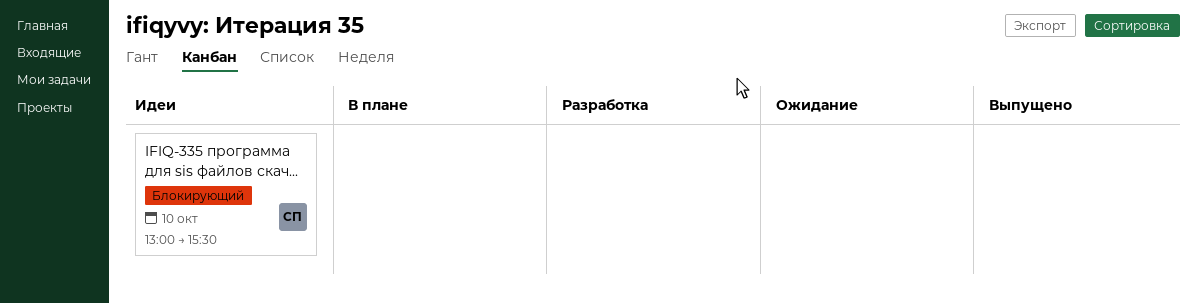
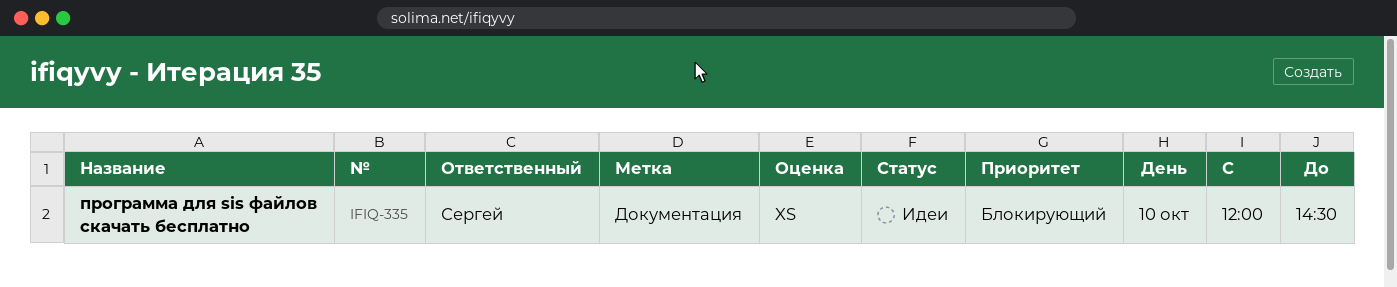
IFIQ-335, begins: 13:00 -> 12:00
IFIQ-335, ends: 15:30 -> 14:30

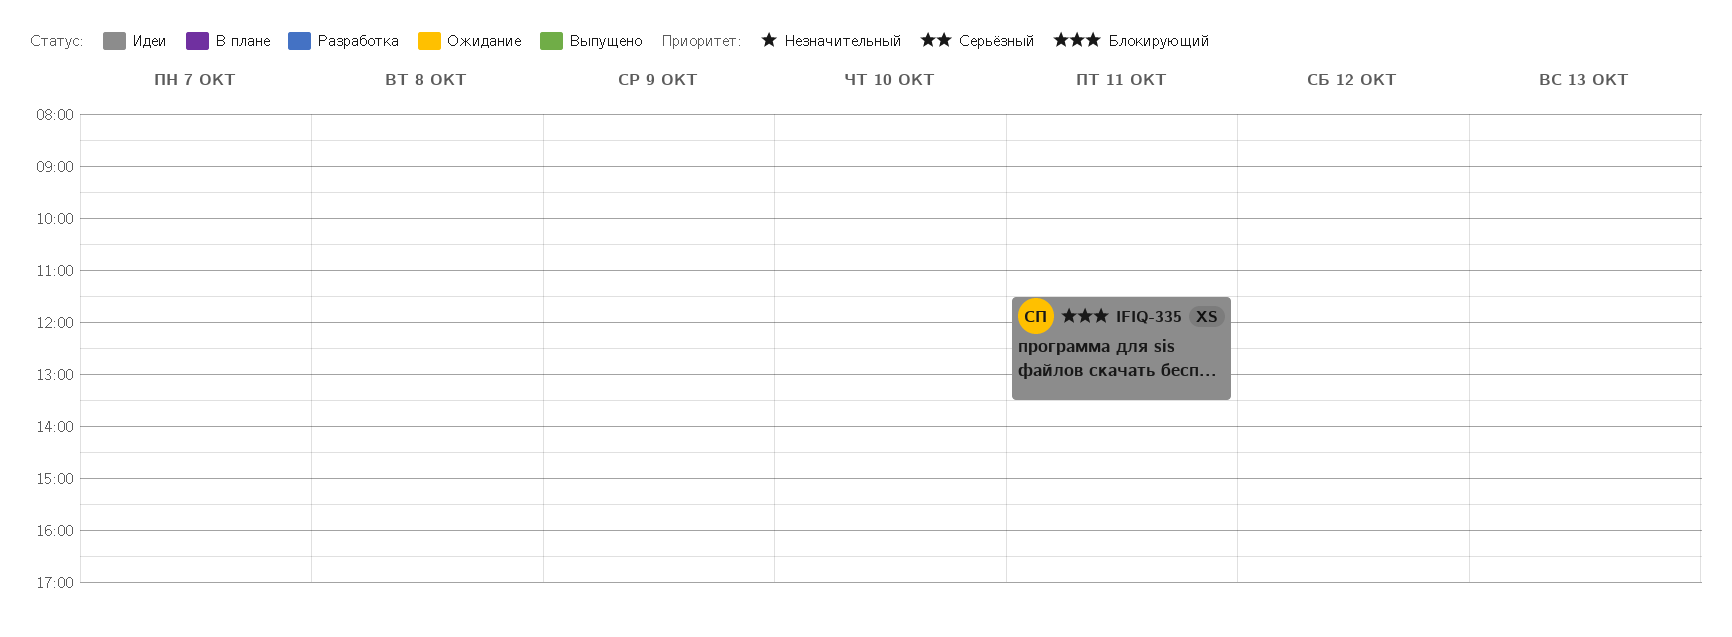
IFIQ-335, day: Oct 10 -> Oct 11
IFIQ-335, begins: 12:00 -> 11:30
IFIQ-335, ends: 14:30 -> 13:30

